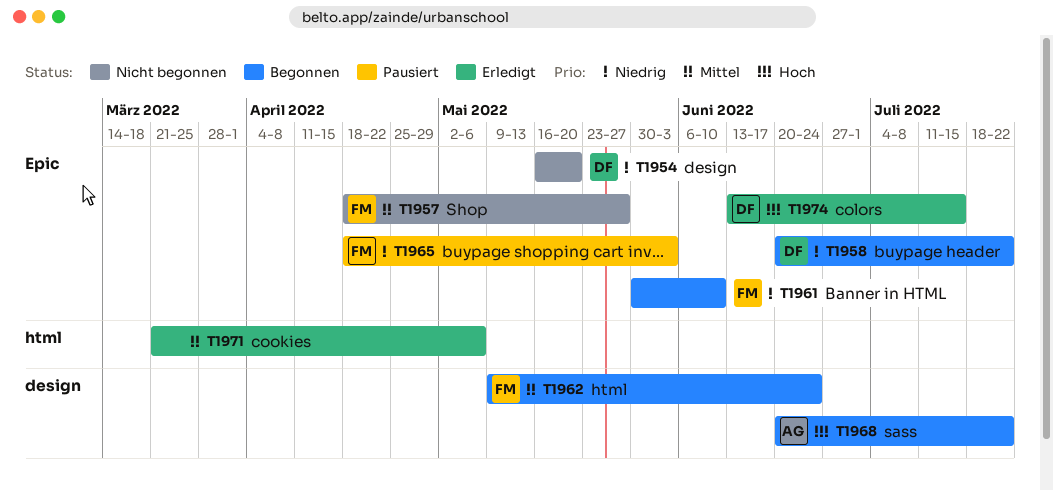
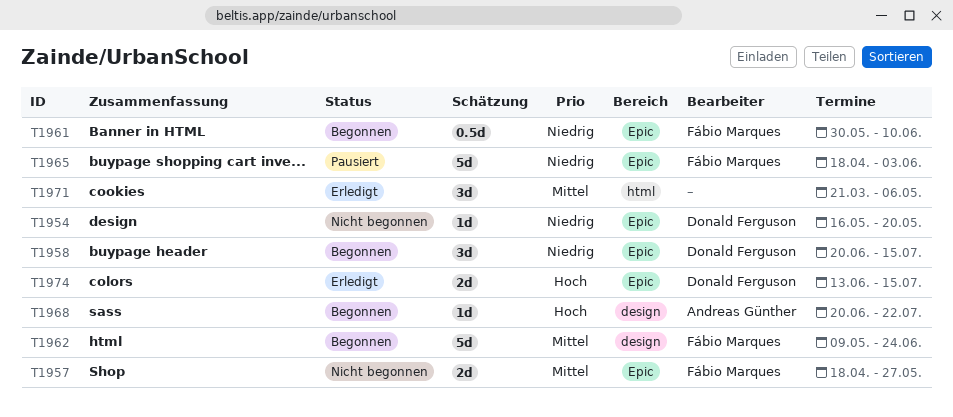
T1958, due: Jul 22 -> Jul 15

